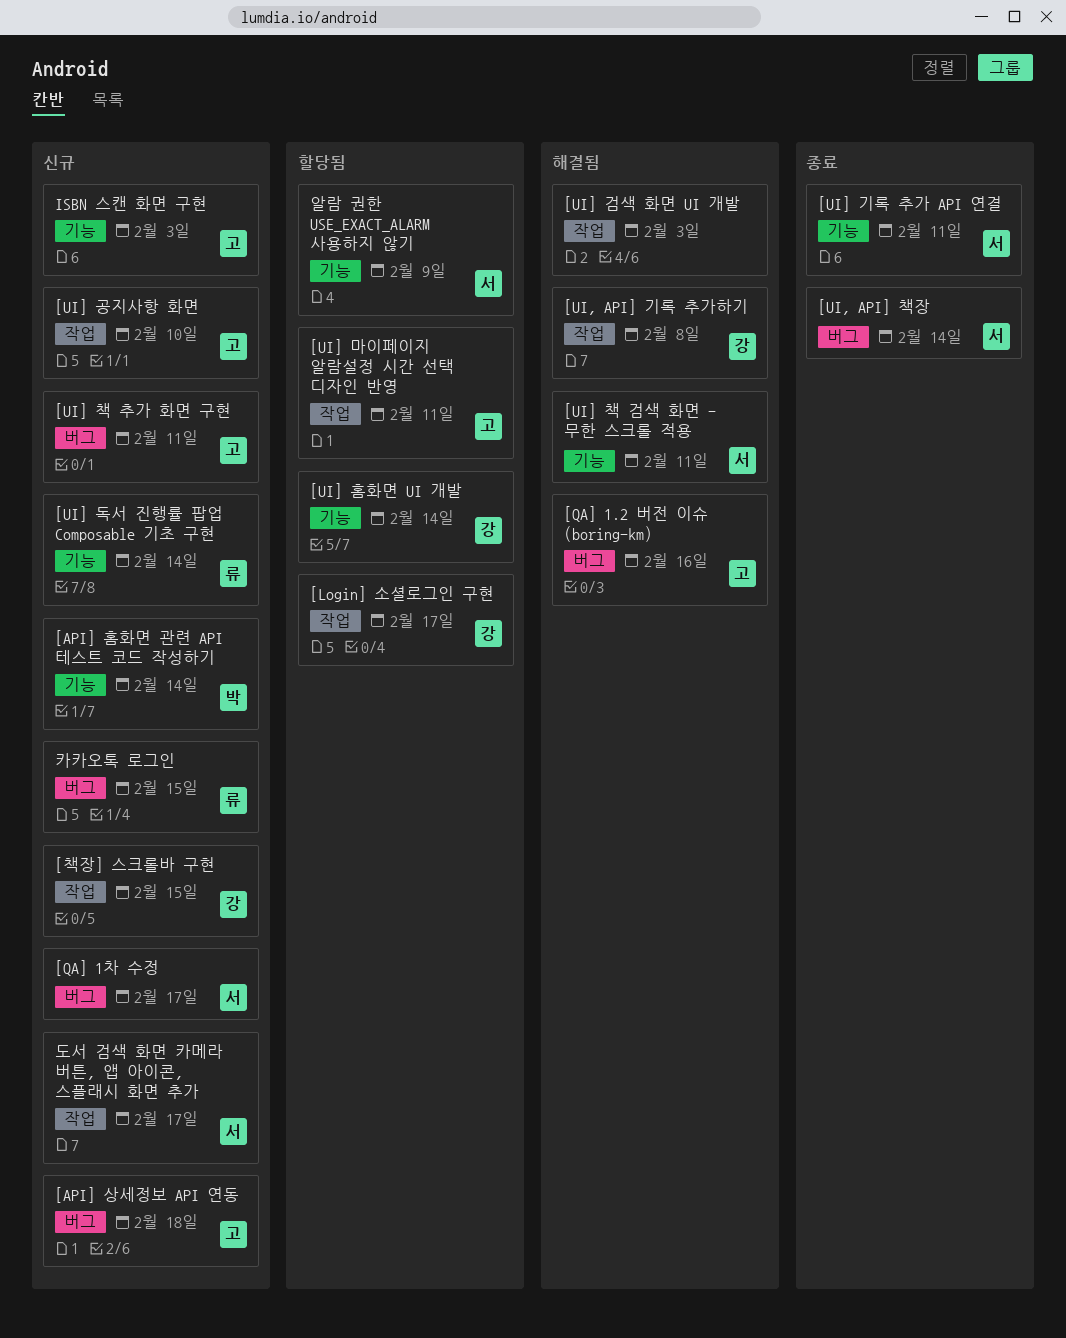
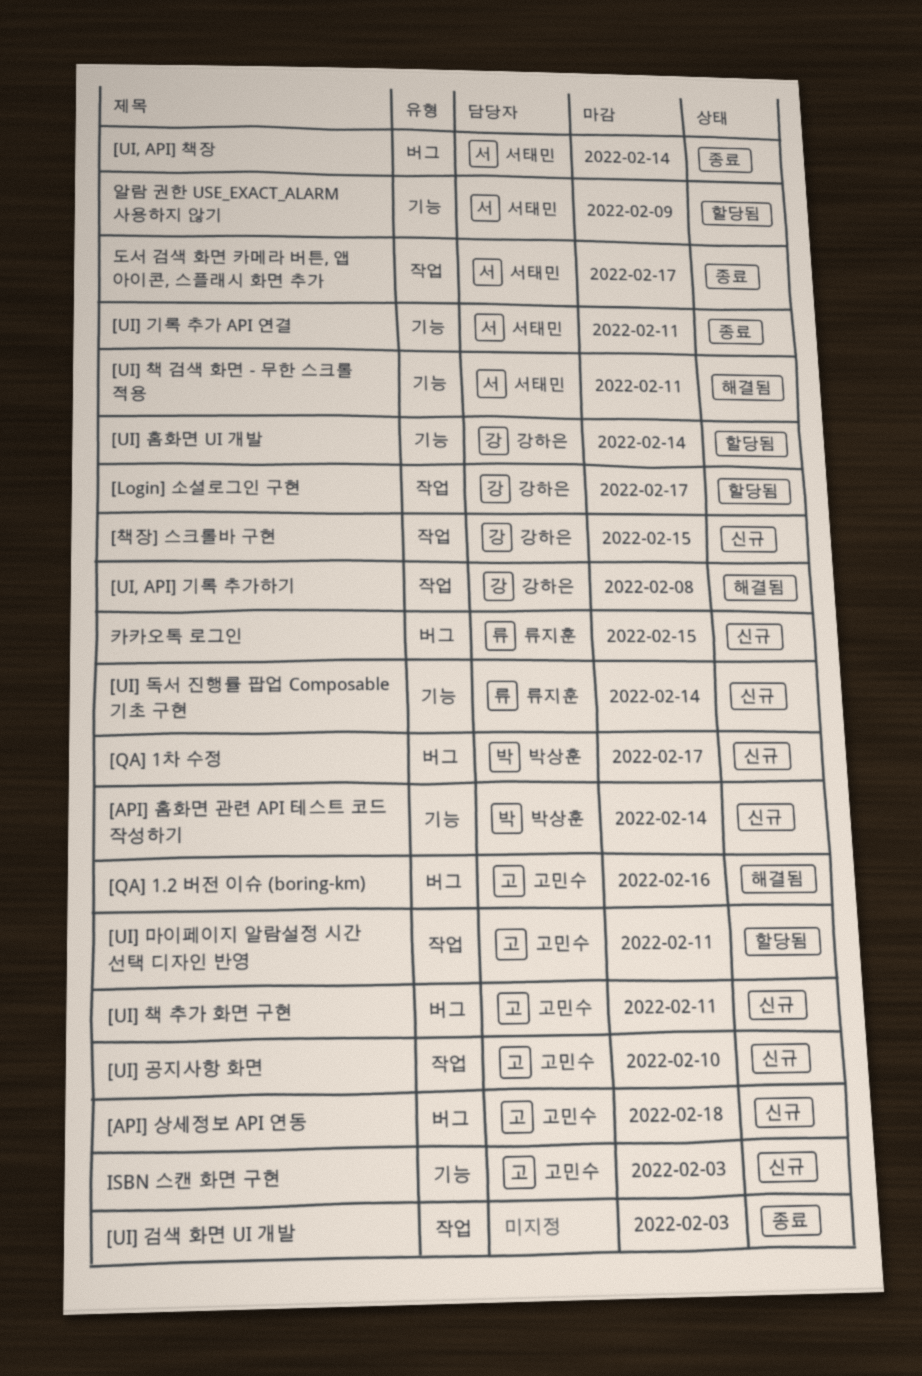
[QA] 1차 수정, owner: 서태민 -> 박상훈
[UI] 검색 화면 UI 개발, status: 해결됨 -> 종료
도서 검색 화면 카메라 버튼, 앱 아이콘, 스플래시 화면 추가, status: 신규 -> 종료

